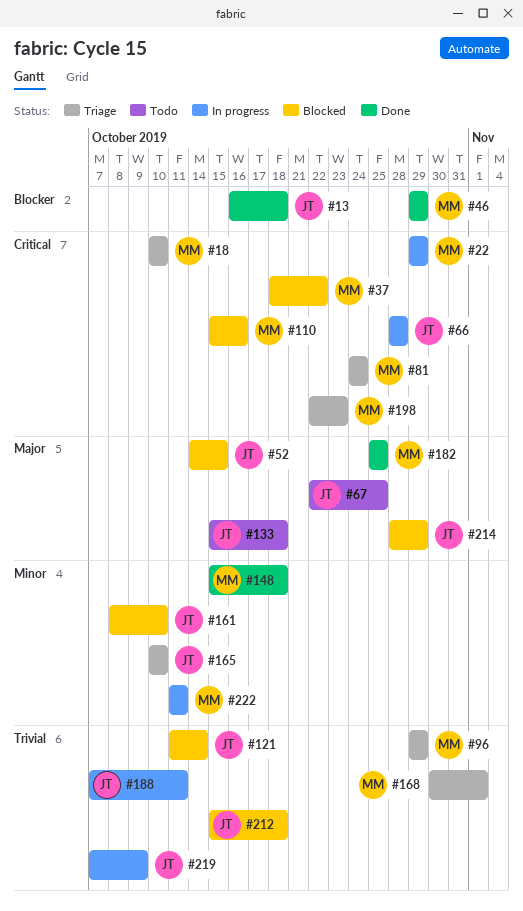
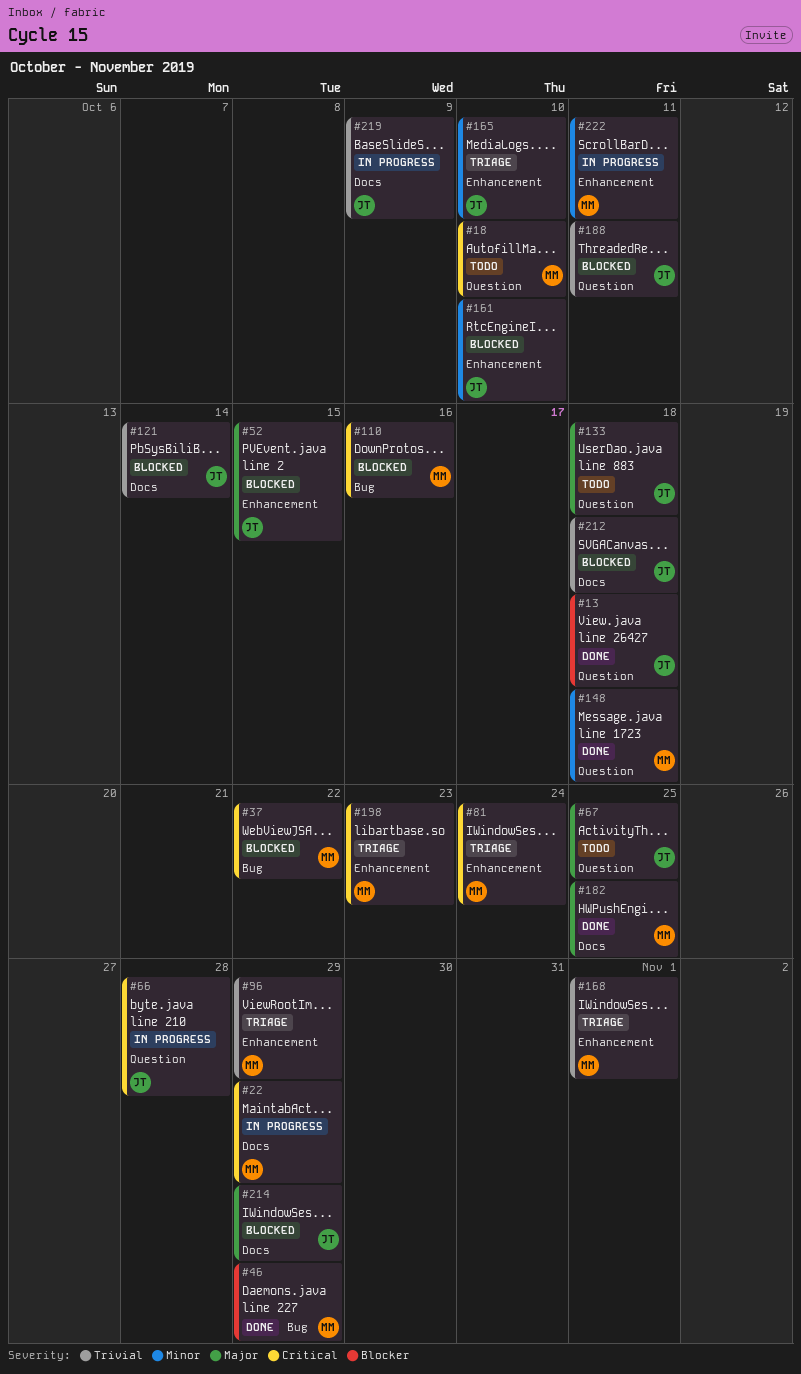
#18, status: Triage -> Todo
#188, status: In progress -> Blocked

